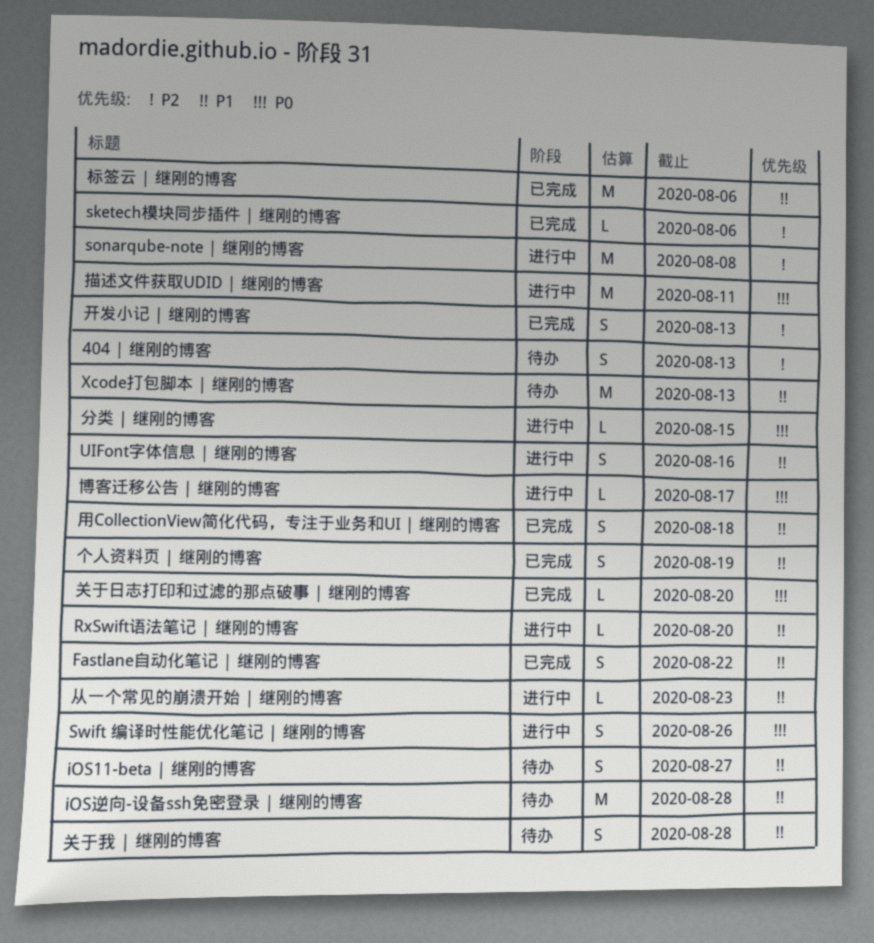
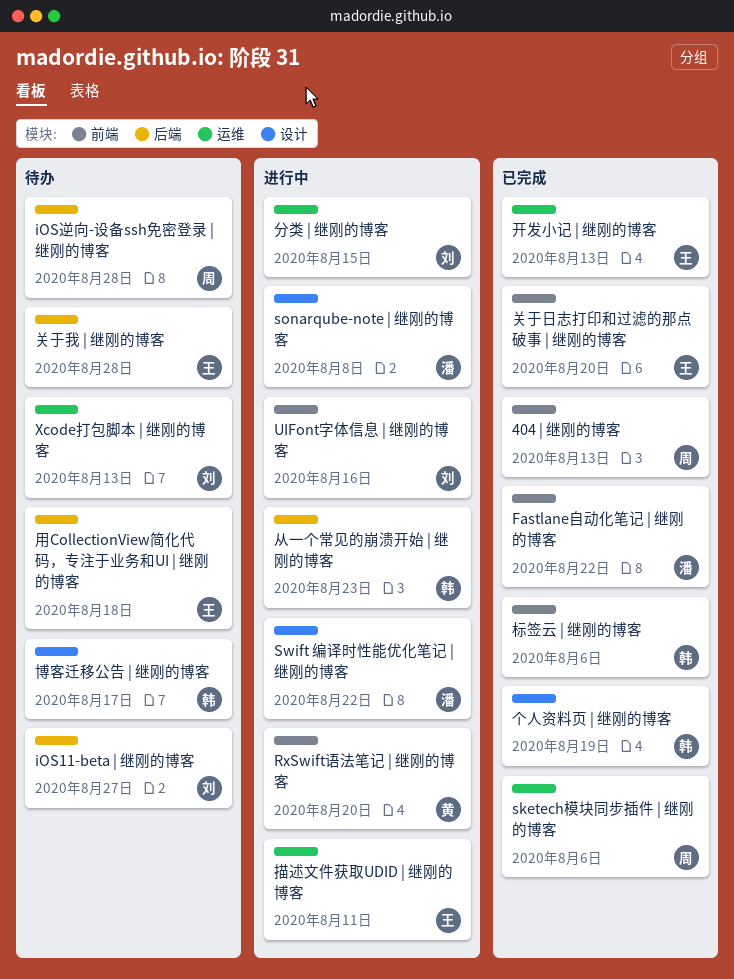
404 | 继刚的博客, status: 待办 -> 已完成
Swift 编译时性能优化笔记 | 继刚的博客, due: Aug 26 -> Aug 22
博客迁移公告 | 继刚的博客, status: 进行中 -> 待办
用CollectionView简化代码，专注于业务和UI | 继刚的博客, status: 已完成 -> 待办

